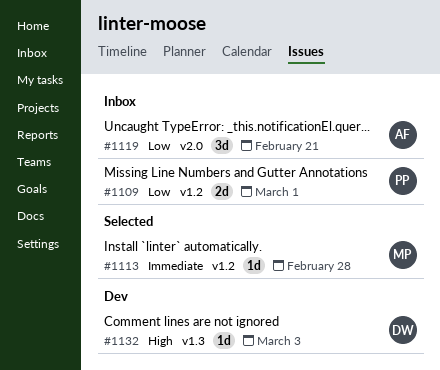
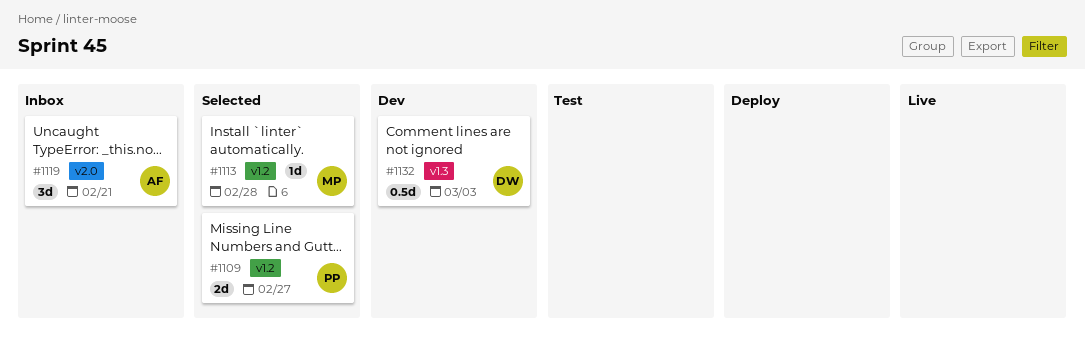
#1109, status: Inbox -> Selected
#1109, due: Mar 1 -> Feb 27
#1132, estimate: 1d -> 0.5d

